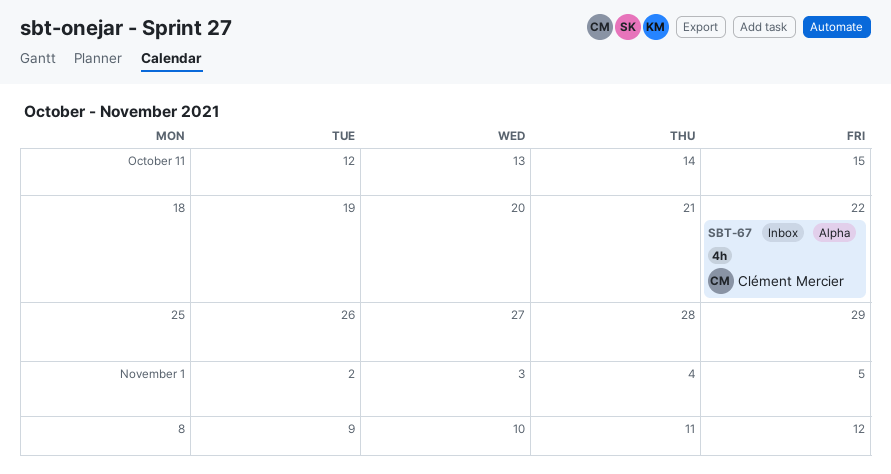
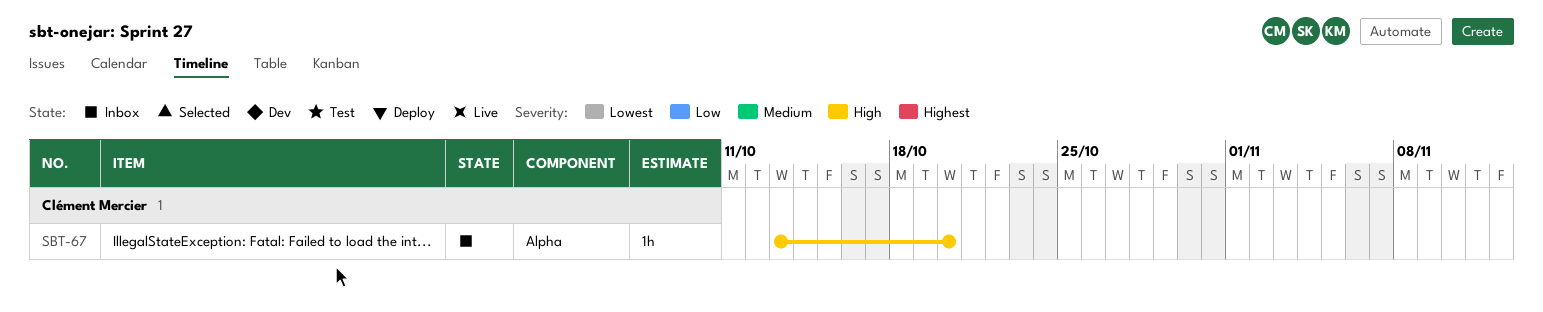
SBT-67, estimate: 4h -> 1h
SBT-67, due: Oct 22 -> Oct 20

